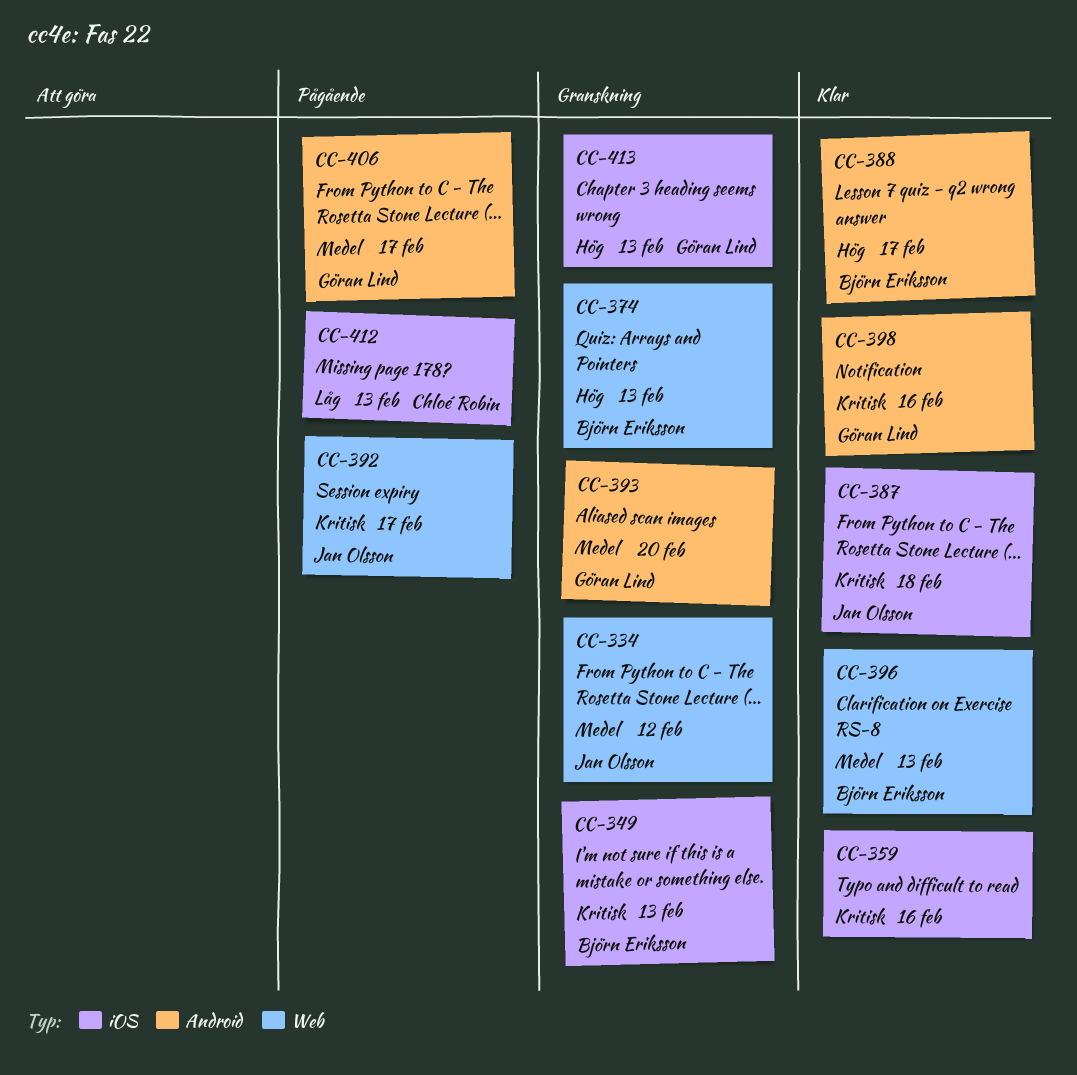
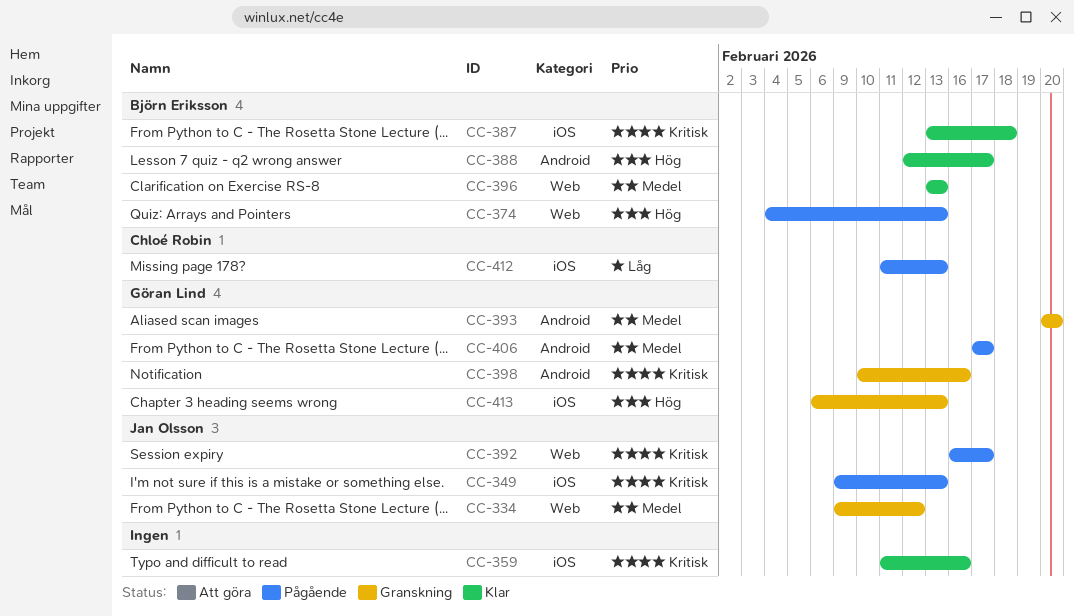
CC-349, status: Granskning -> Pågående
CC-349, owner: Björn Eriksson -> Jan Olsson
CC-374, status: Granskning -> Pågående
CC-387, owner: Jan Olsson -> Björn Eriksson
CC-398, status: Klar -> Granskning

